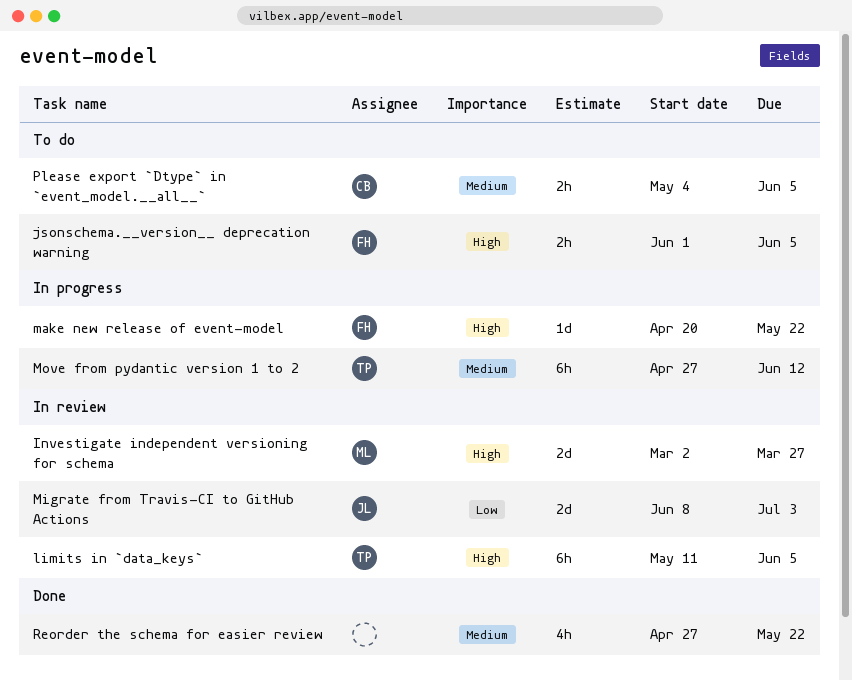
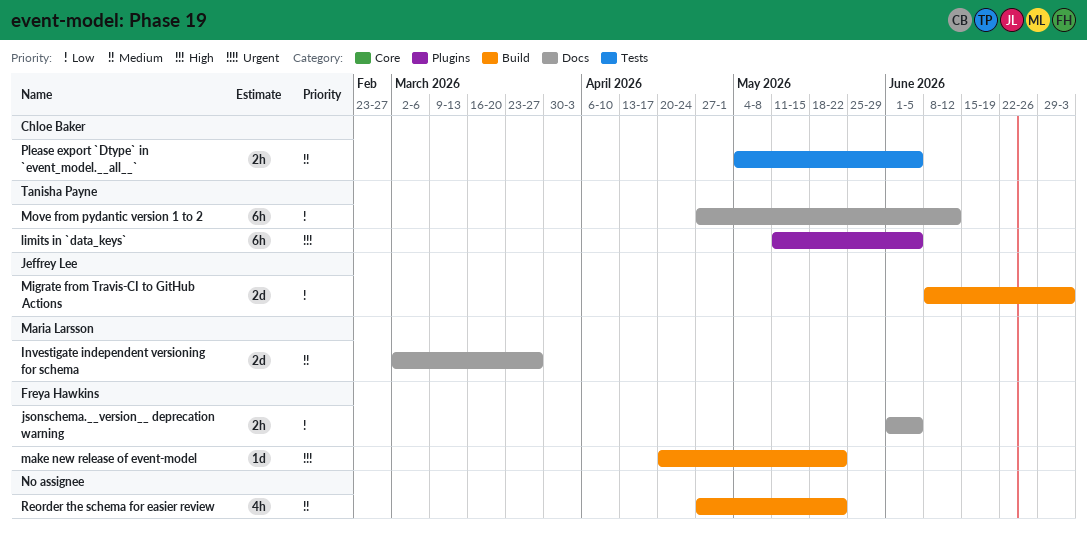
Investigate independent versioning for schema, priority: High -> Medium
jsonschema.__version__ deprecation warning, priority: High -> Low
Move from pydantic version 1 to 2, priority: Medium -> Low

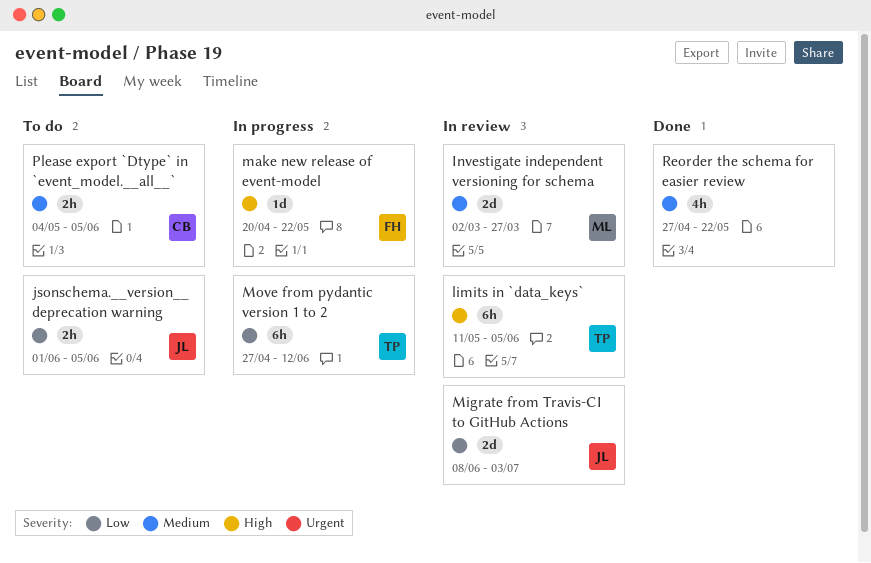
jsonschema.__version__ deprecation warning, owner: Freya Hawkins -> Jeffrey Lee

